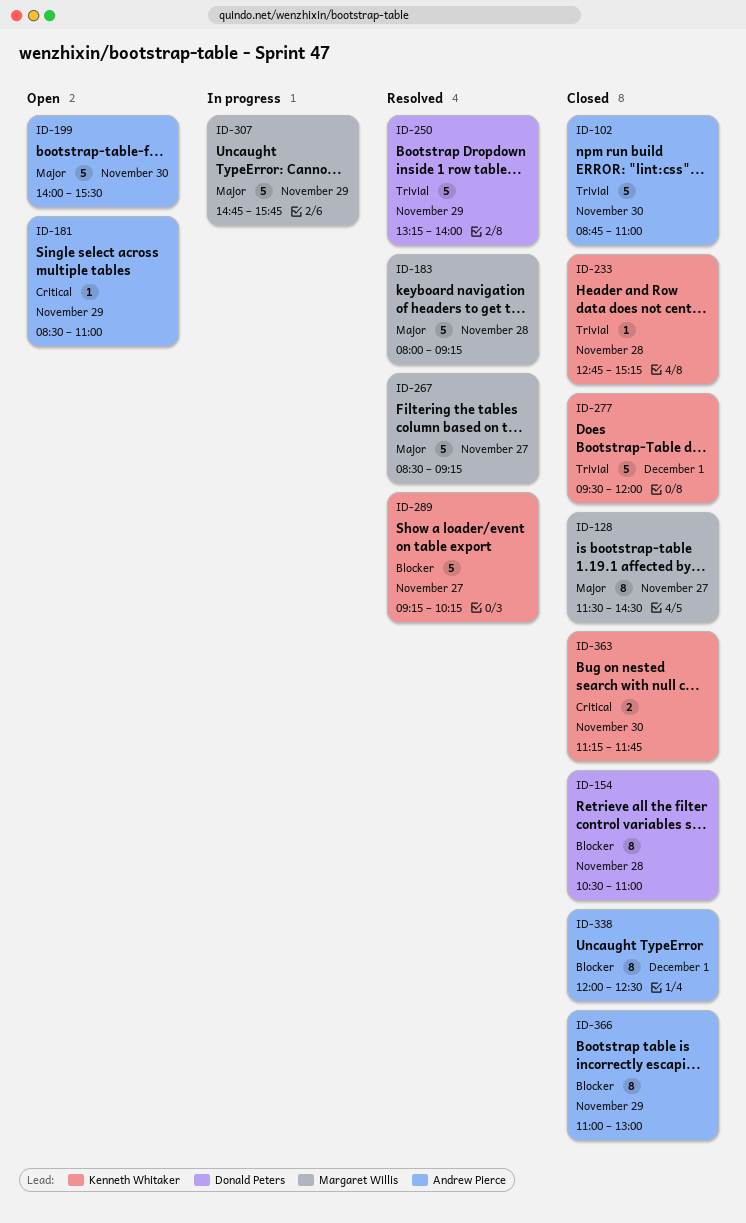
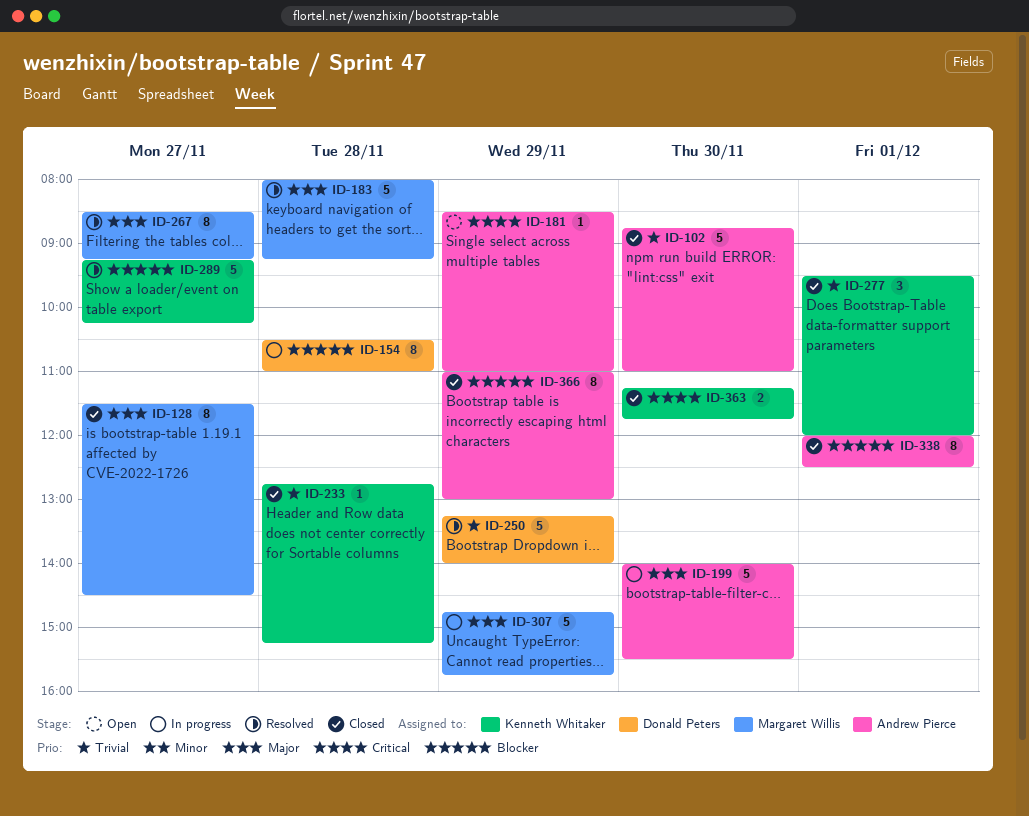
ID-154, status: Closed -> In progress
ID-199, status: Open -> In progress
ID-267, estimate: 5 -> 8
ID-277, estimate: 5 -> 3

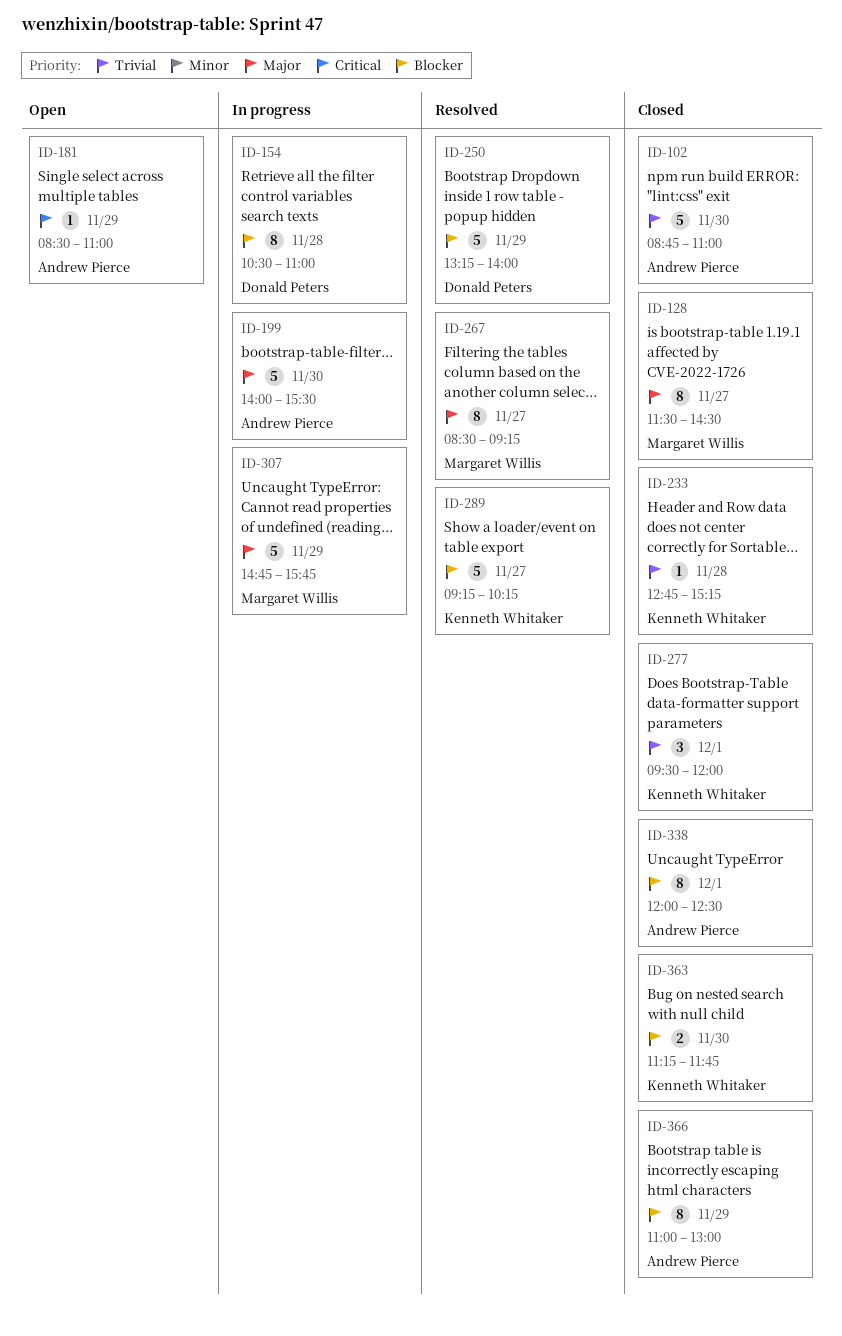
ID-183: present -> none
ID-250, priority: Trivial -> Blocker
ID-363, priority: Critical -> Blocker

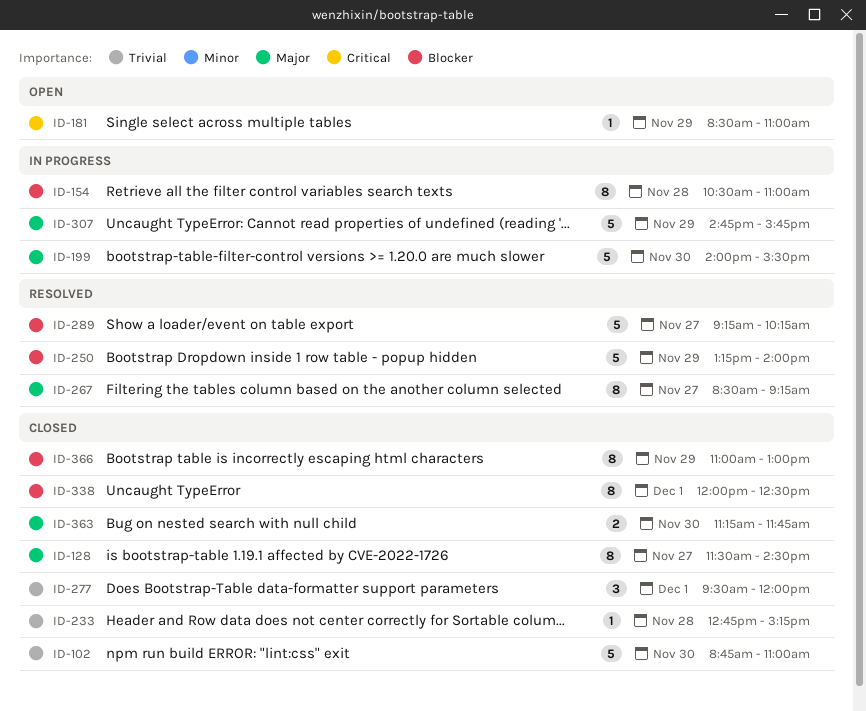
ID-363, priority: Blocker -> Major

